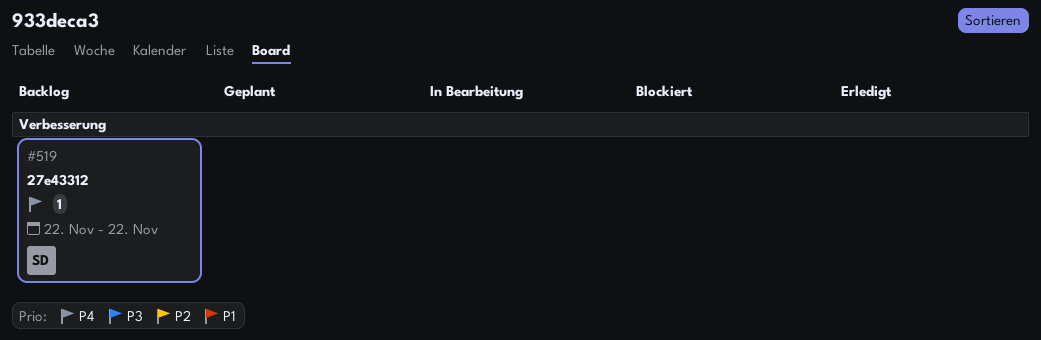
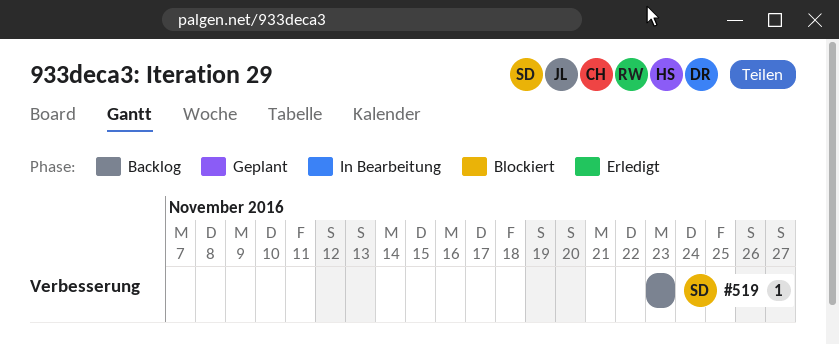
#519, start: Nov 22 -> Nov 23
#519, due: Nov 22 -> Nov 23

